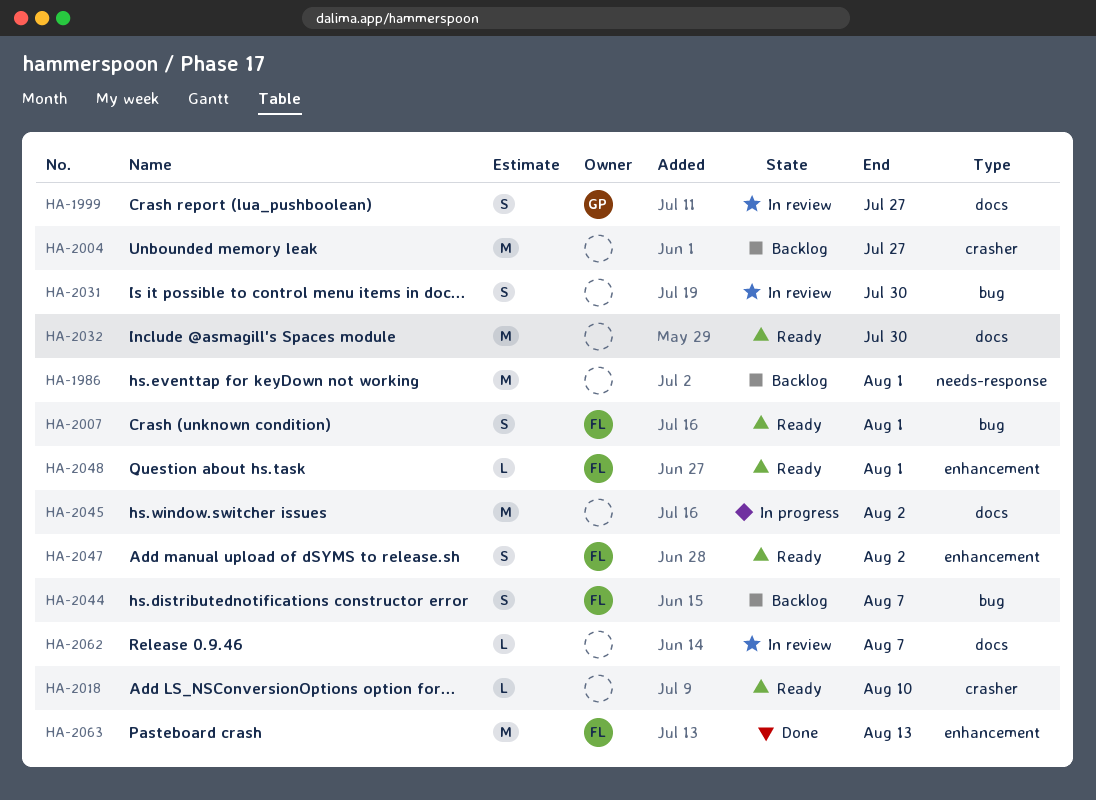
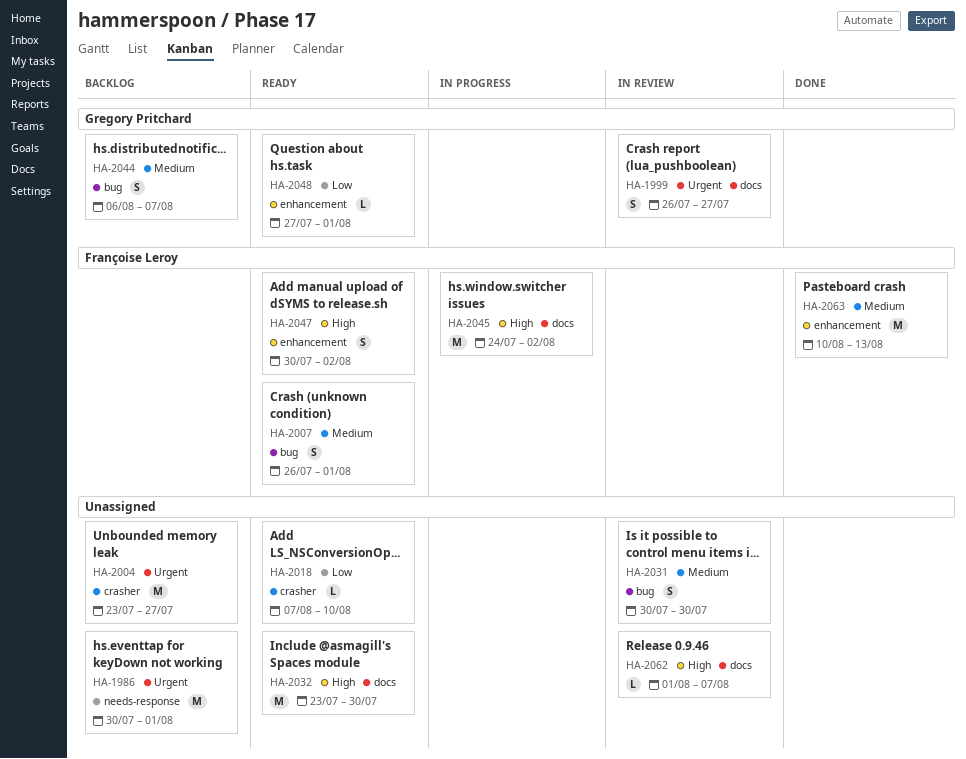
HA-2044, owner: Françoise Leroy -> Gregory Pritchard
HA-2045, owner: none -> Françoise Leroy
HA-2048, owner: Françoise Leroy -> Gregory Pritchard

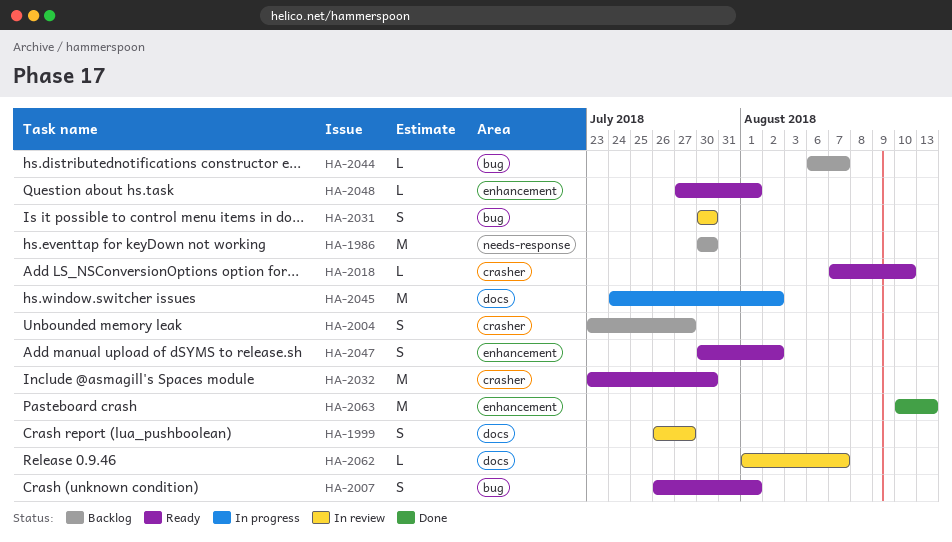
HA-1986, due: Aug 1 -> Jul 30
HA-2004, estimate: M -> S
HA-2032, label: docs -> crasher
HA-2044, estimate: S -> L

